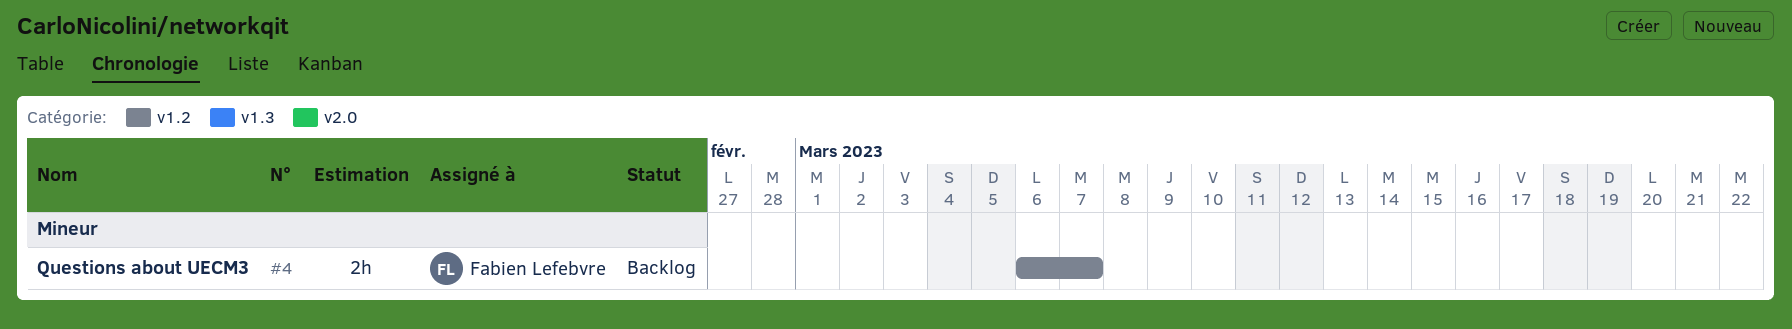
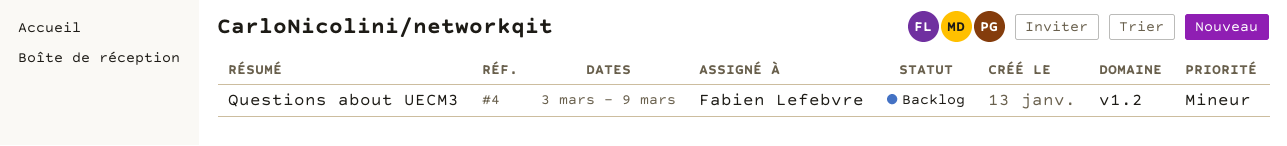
#4, start: Mar 6 -> Mar 3
#4, due: Mar 7 -> Mar 9

